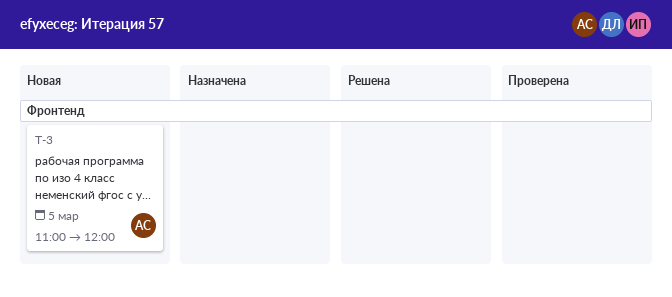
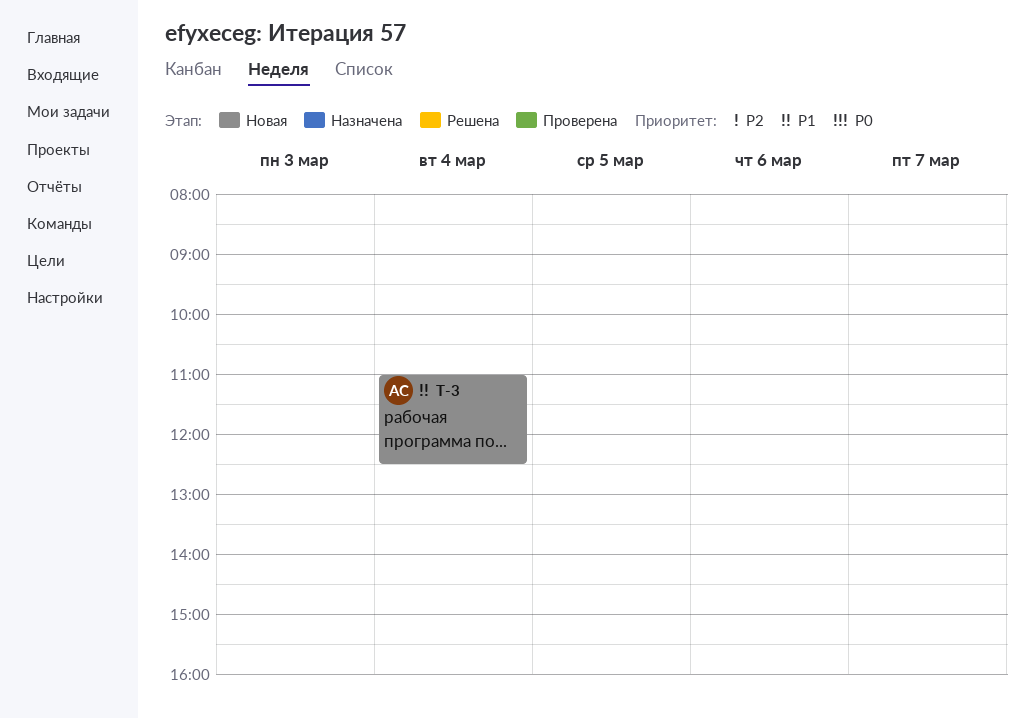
T-3, day: Mar 5 -> Mar 4
T-3, ends: 12:00 -> 12:30

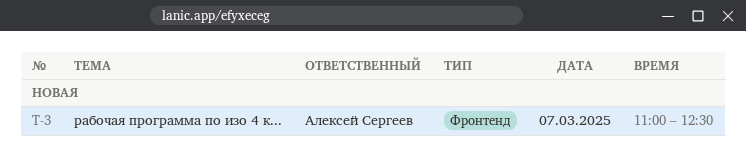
T-3, day: Mar 4 -> Mar 7

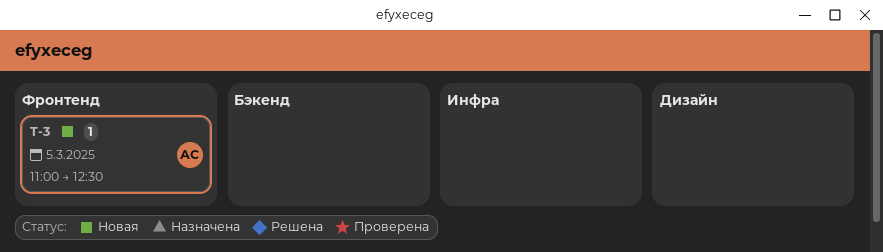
T-3, day: Mar 7 -> Mar 5

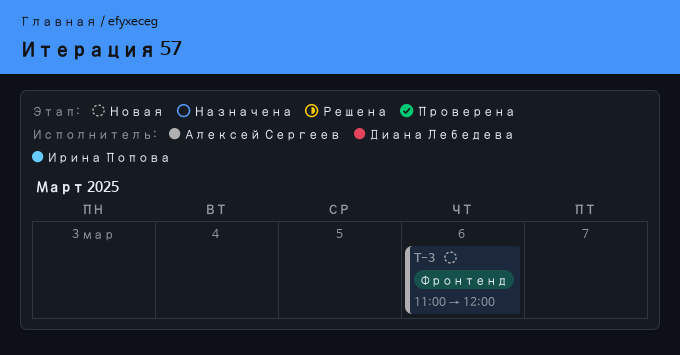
T-3, day: Mar 5 -> Mar 6
T-3, ends: 12:30 -> 12:00

